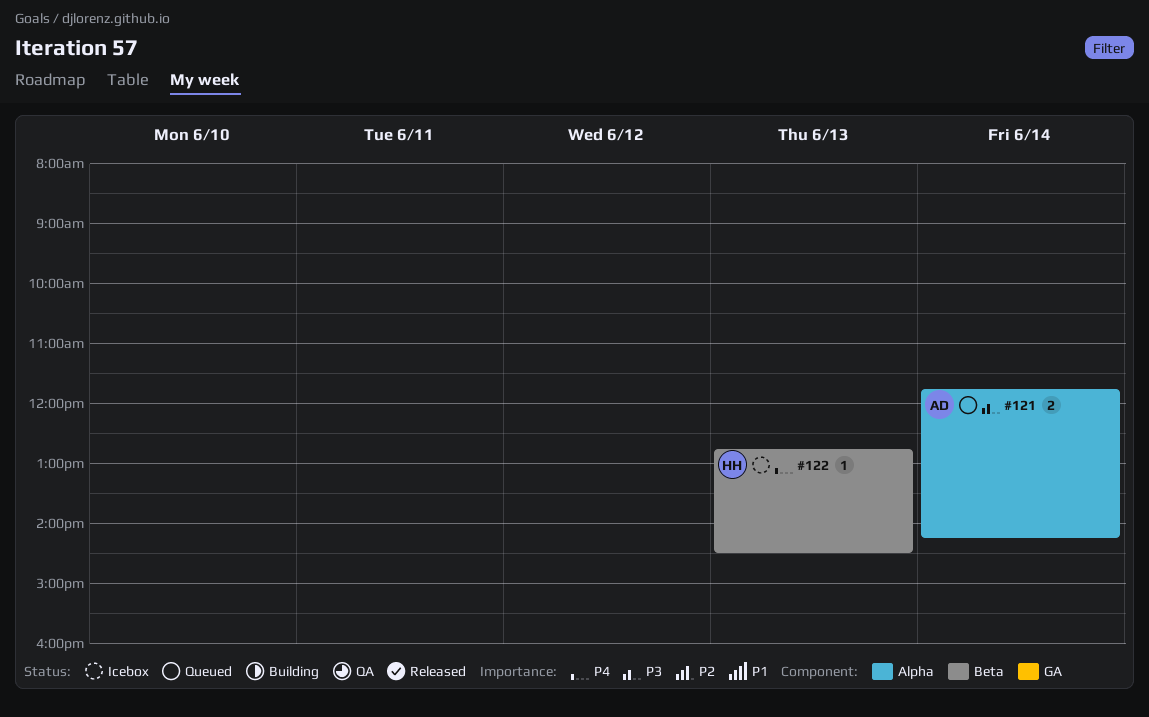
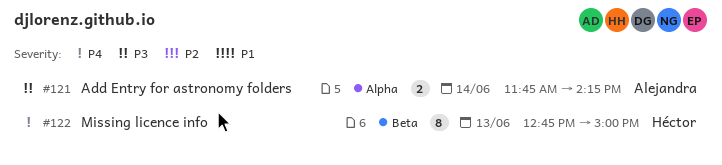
#122, estimate: 1 -> 8
#122, ends: 14:30 -> 15:00

